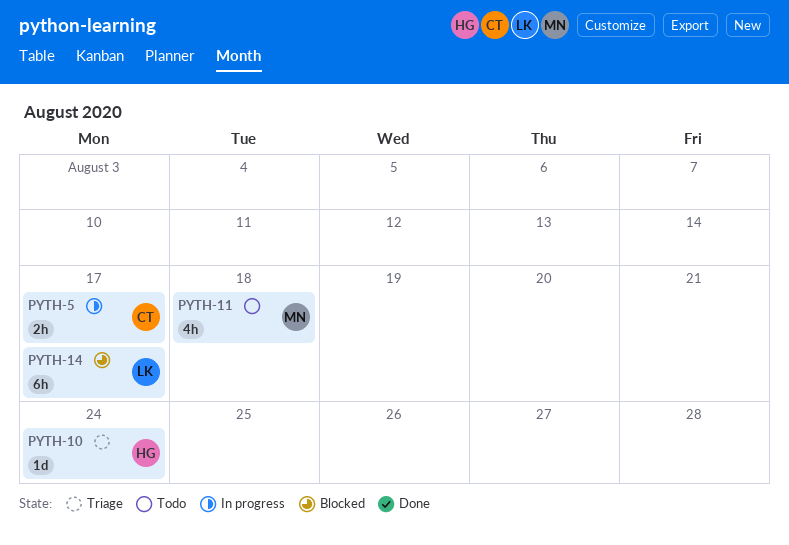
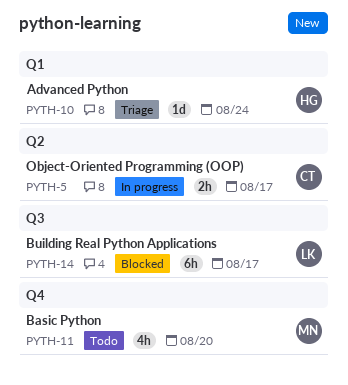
PYTH-11, due: Aug 18 -> Aug 20

